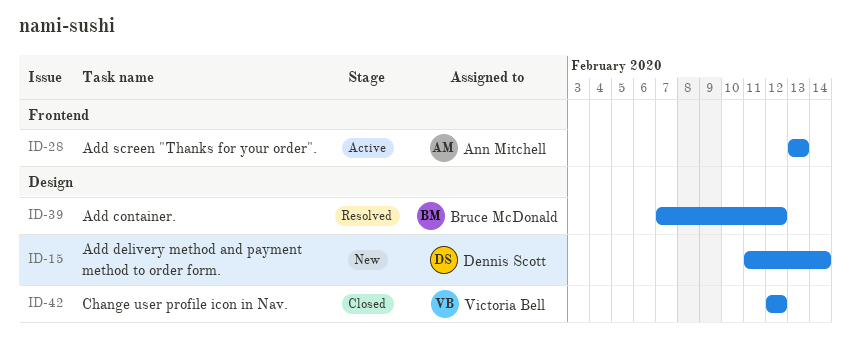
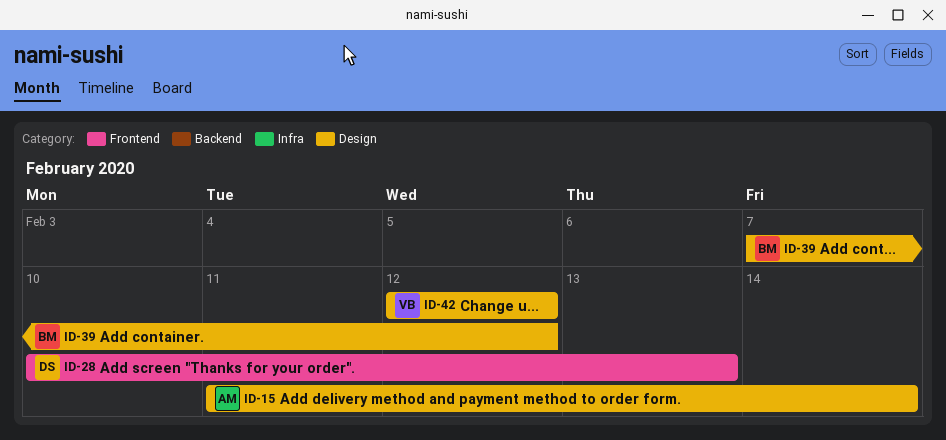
ID-15, owner: Dennis Scott -> Ann Mitchell
ID-28, owner: Ann Mitchell -> Dennis Scott
ID-28, start: Feb 13 -> Feb 10

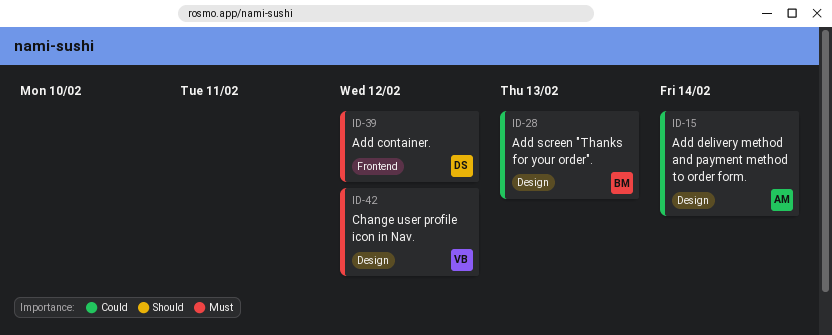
ID-28, owner: DS -> BM
ID-28, label: Frontend -> Design
ID-39, owner: BM -> DS
ID-39, label: Design -> Frontend

